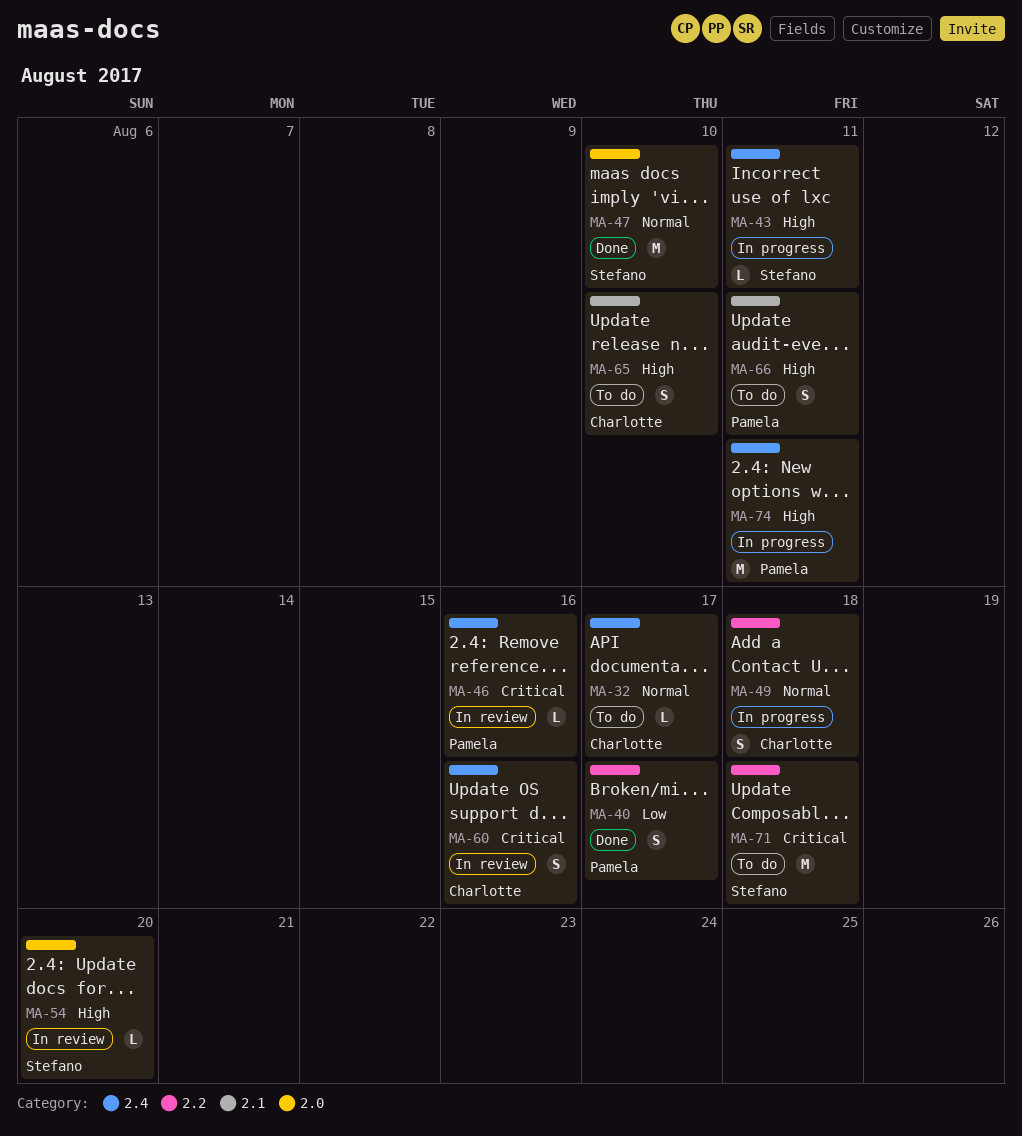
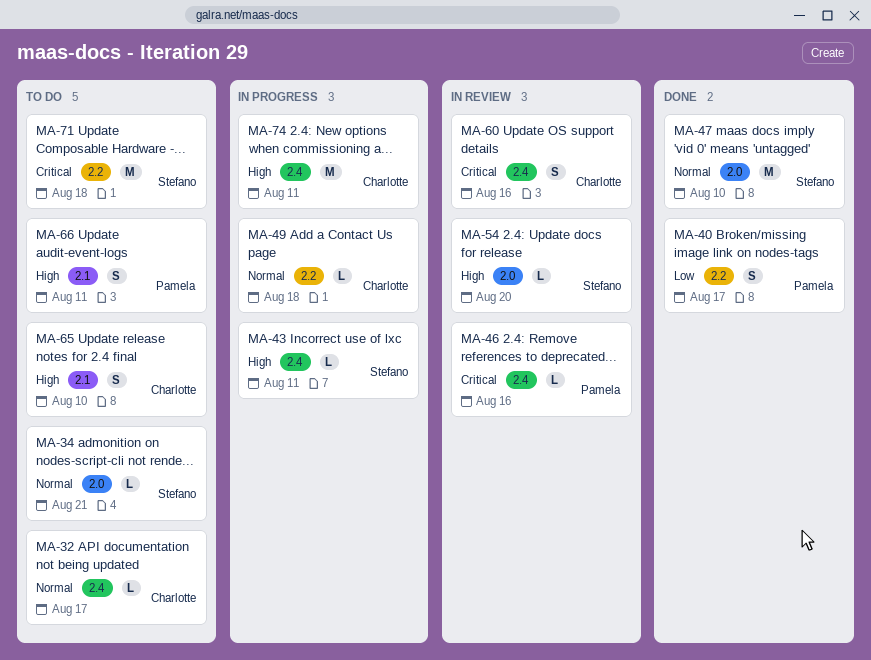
MA-34: none -> present
MA-49, estimate: S -> L
MA-74, owner: Pamela -> Charlotte

